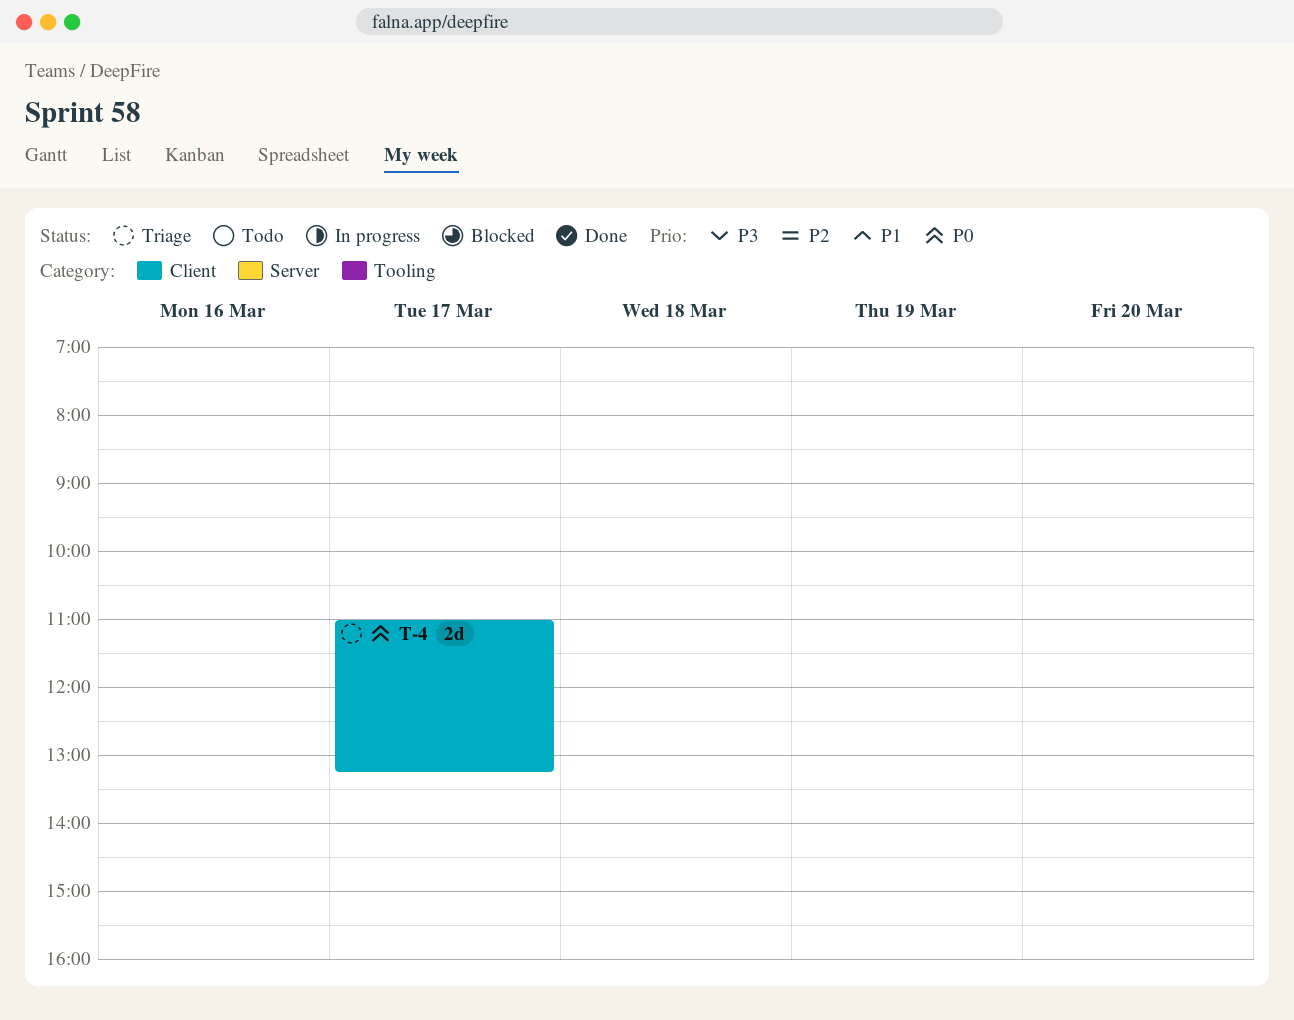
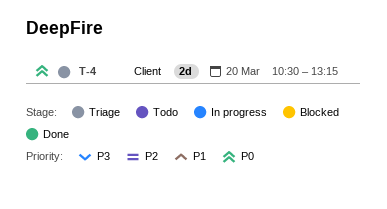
T-4, day: Mar 17 -> Mar 20
T-4, begins: 11:00 -> 10:30

